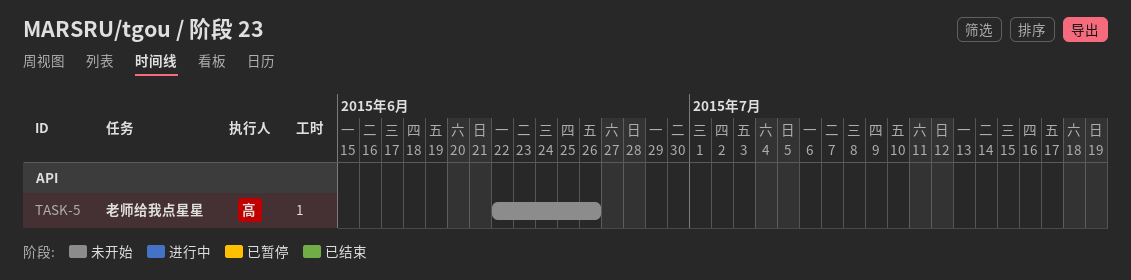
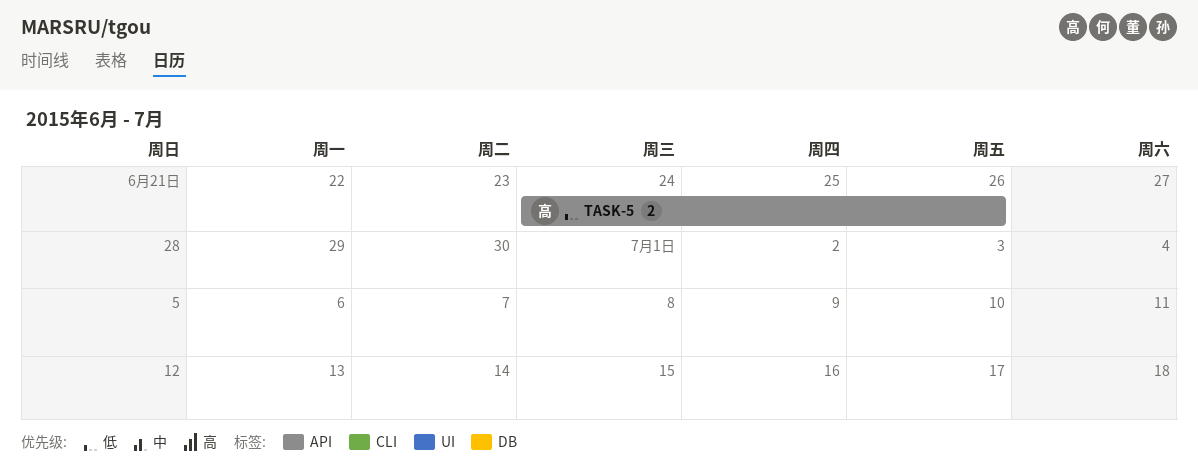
TASK-5, estimate: 1 -> 2
TASK-5, start: Jun 22 -> Jun 24

